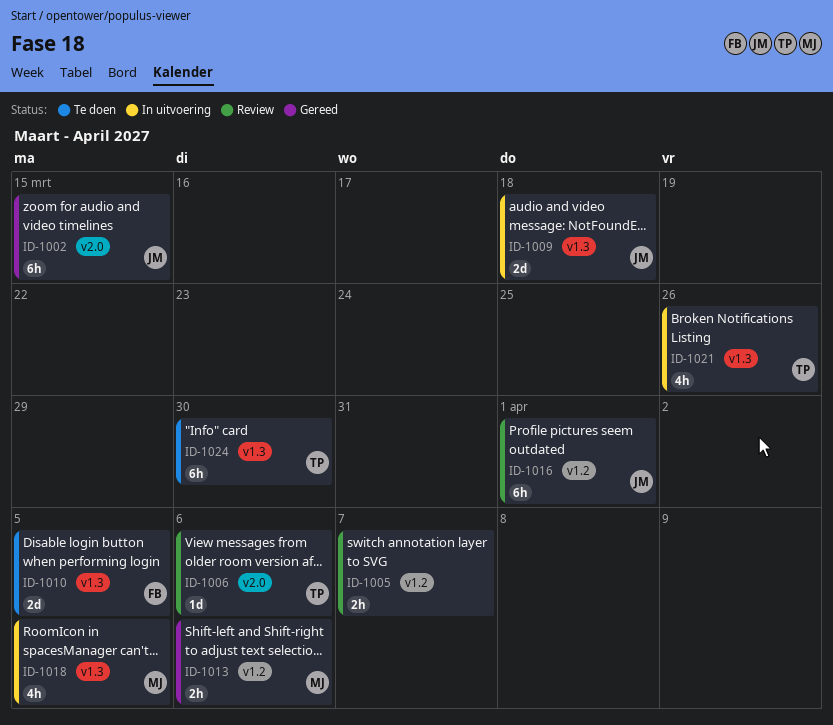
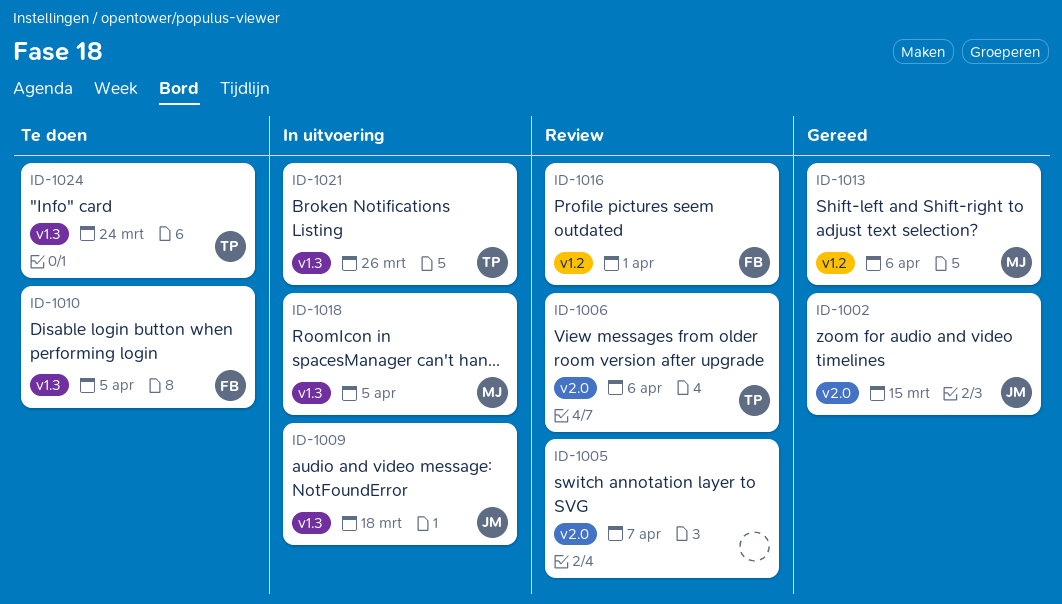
ID-1005, label: v1.2 -> v2.0
ID-1016, owner: JM -> FB
ID-1024, due: Mar 30 -> Mar 24

